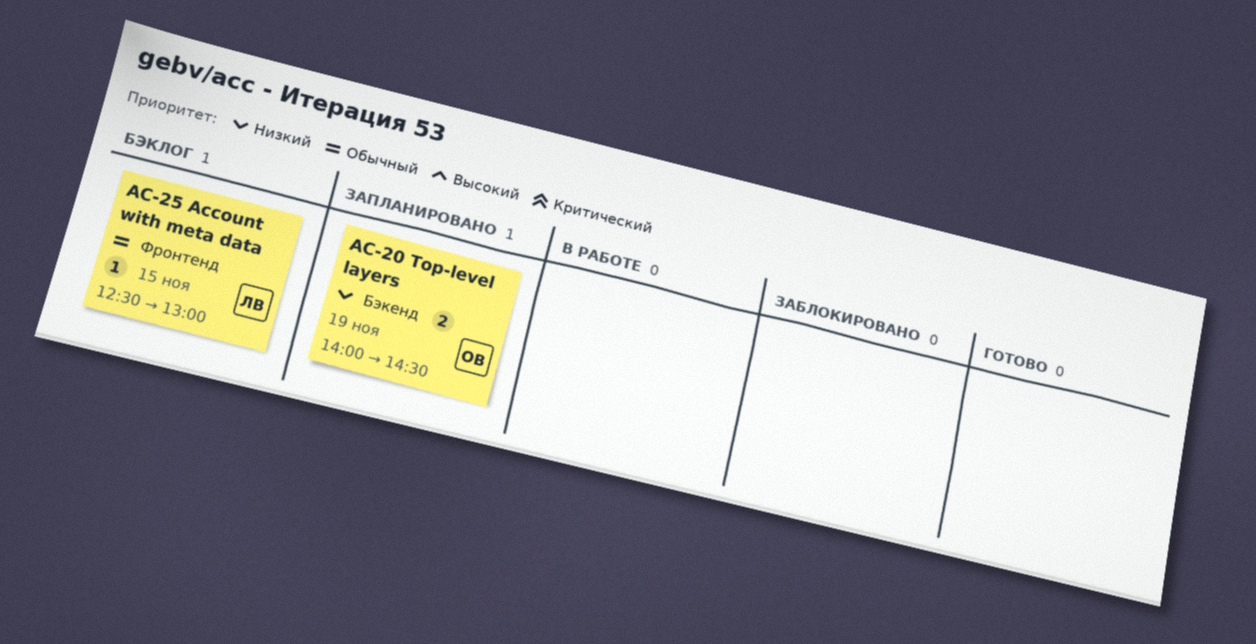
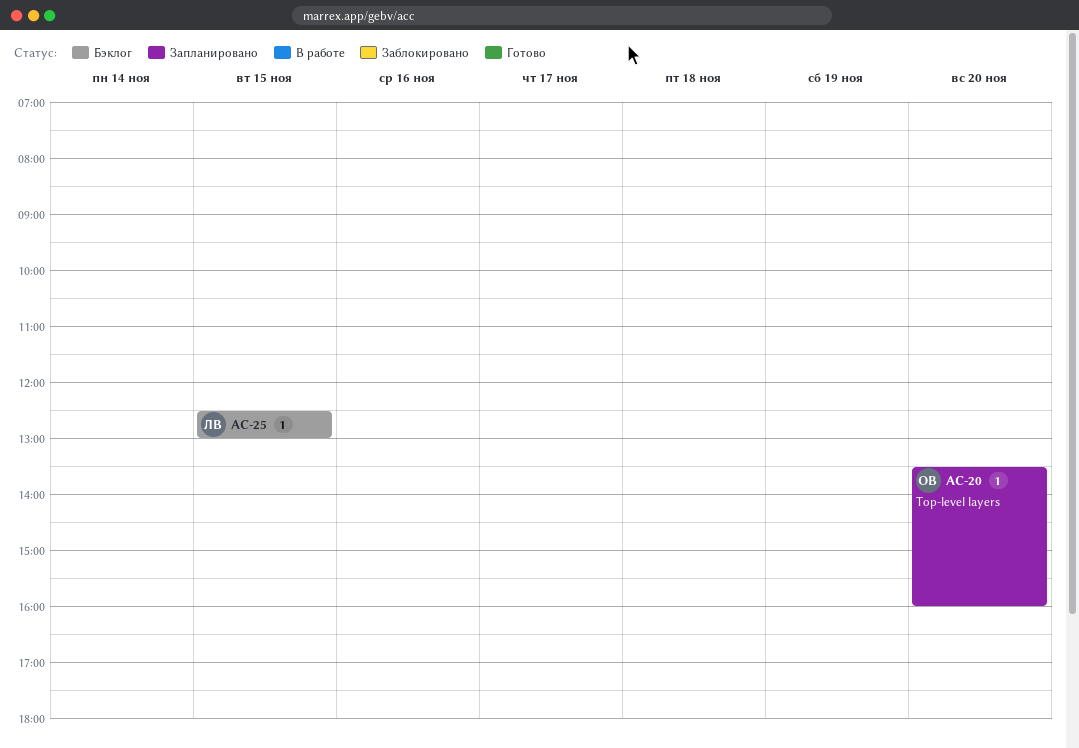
AC-20, estimate: 2 -> 1
AC-20, day: Nov 19 -> Nov 20
AC-20, begins: 14:00 -> 13:30
AC-20, ends: 14:30 -> 16:00

